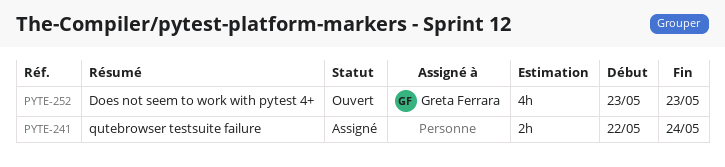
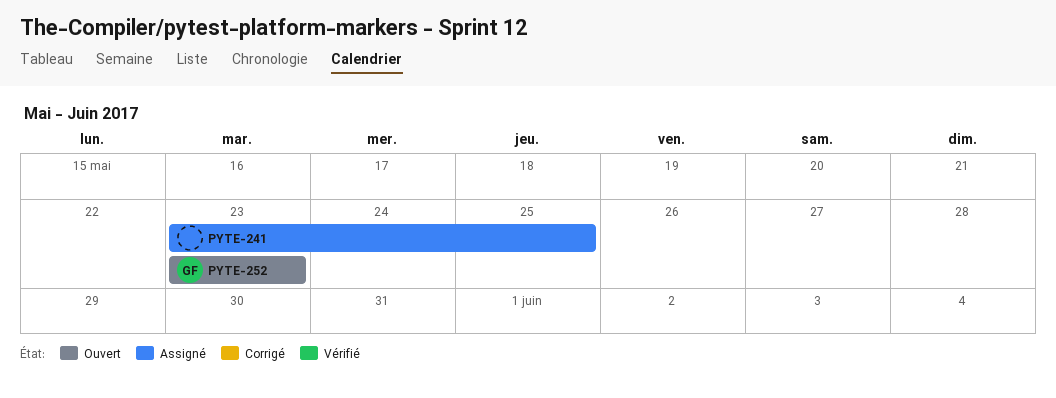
PYTE-241, start: May 22 -> May 23
PYTE-241, due: May 24 -> May 25

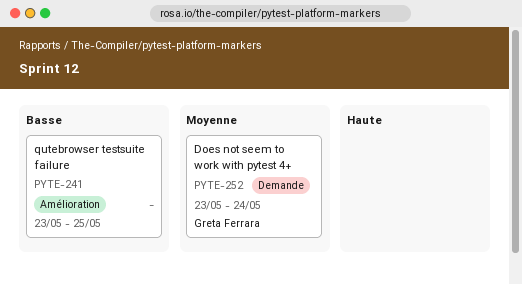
PYTE-252, due: May 23 -> May 24

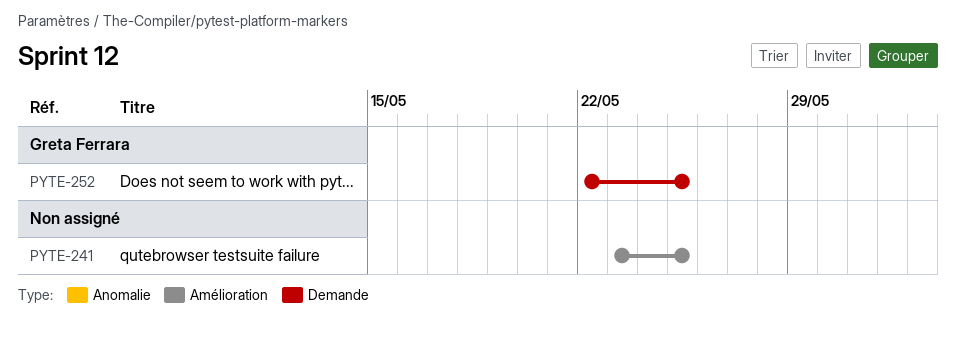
PYTE-252, start: May 23 -> May 22
PYTE-252, due: May 24 -> May 25

